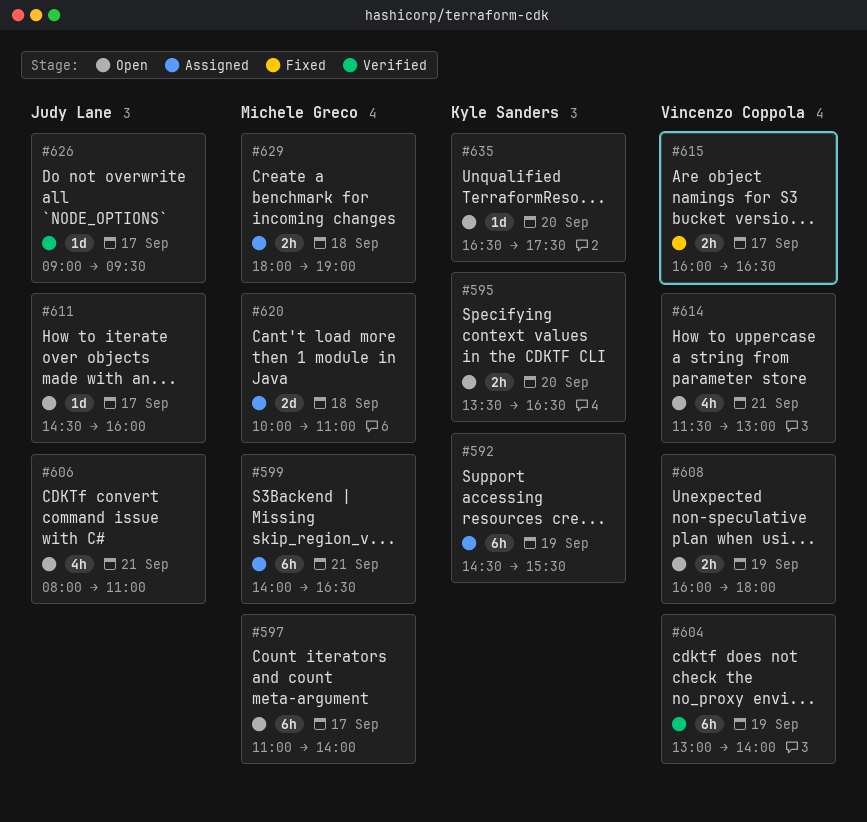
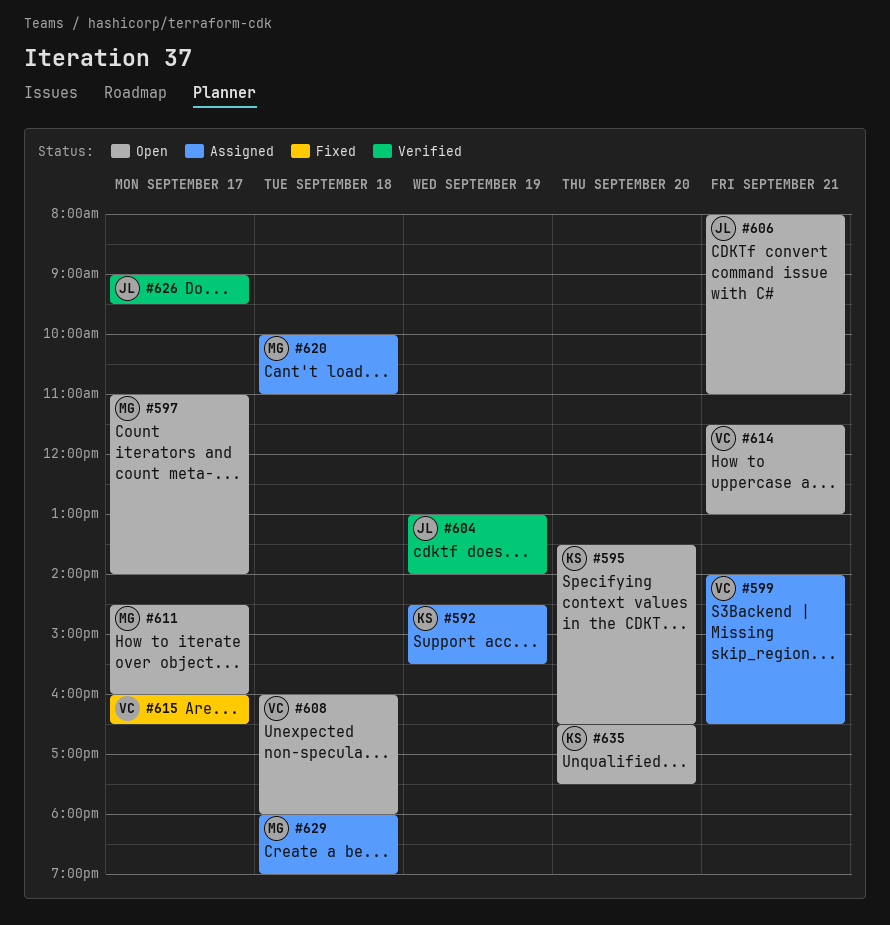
#599, owner: Michele Greco -> Vincenzo Coppola
#604, owner: Vincenzo Coppola -> Judy Lane
#608, day: Sep 19 -> Sep 18
#611, owner: Judy Lane -> Michele Greco

